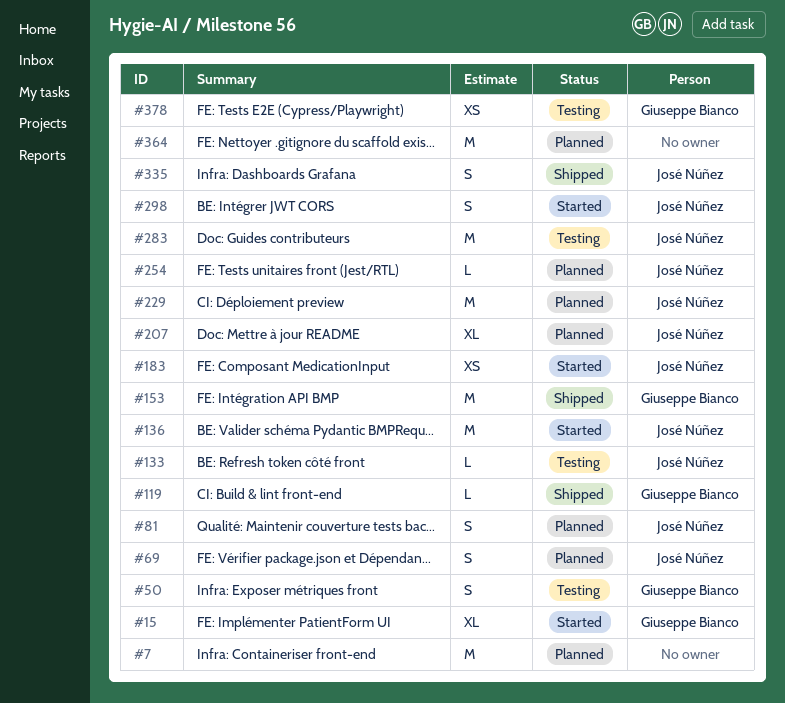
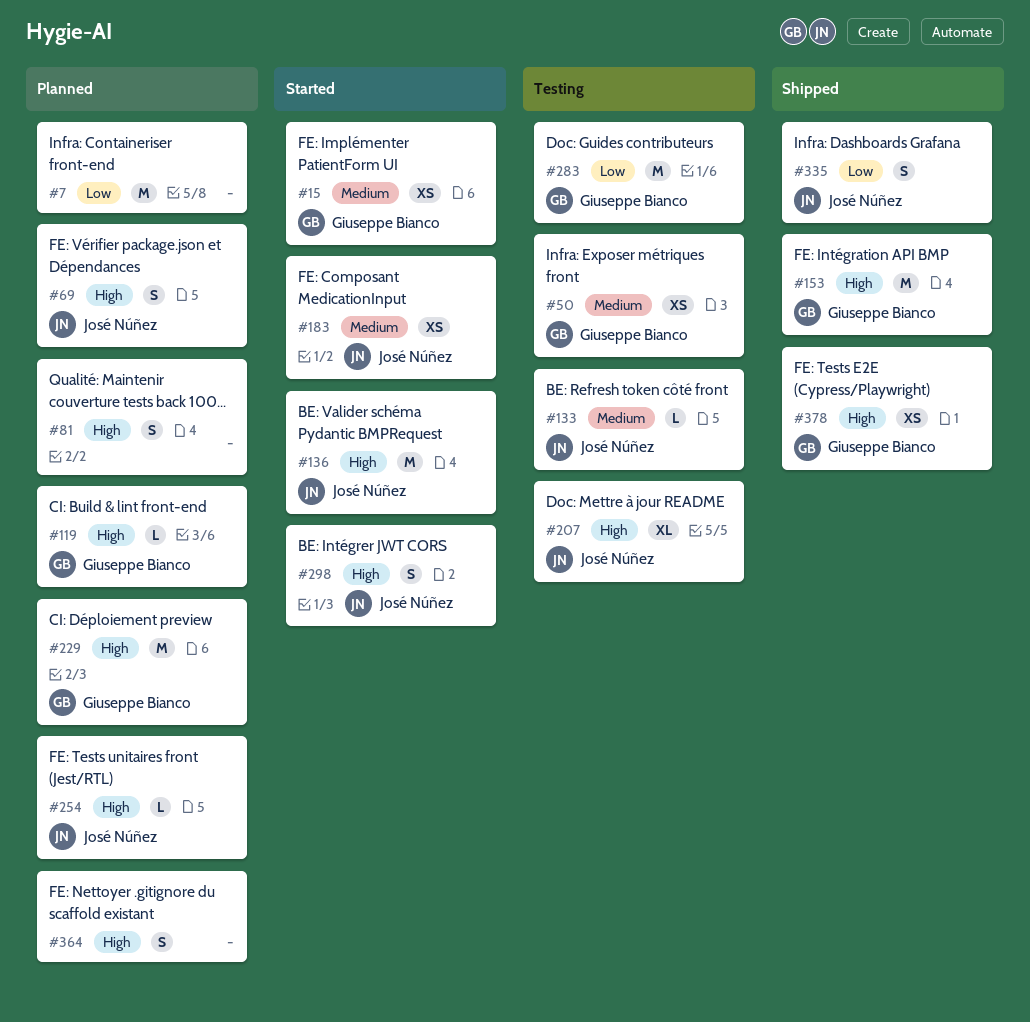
#15, estimate: XL -> XS
#50, estimate: S -> XS
#81, owner: José Núñez -> none
#119, status: Shipped -> Planned
#207, status: Planned -> Testing
#229, owner: José Núñez -> Giuseppe Bianco
#283, owner: José Núñez -> Giuseppe Bianco
#364, estimate: M -> S
#378, status: Testing -> Shipped

